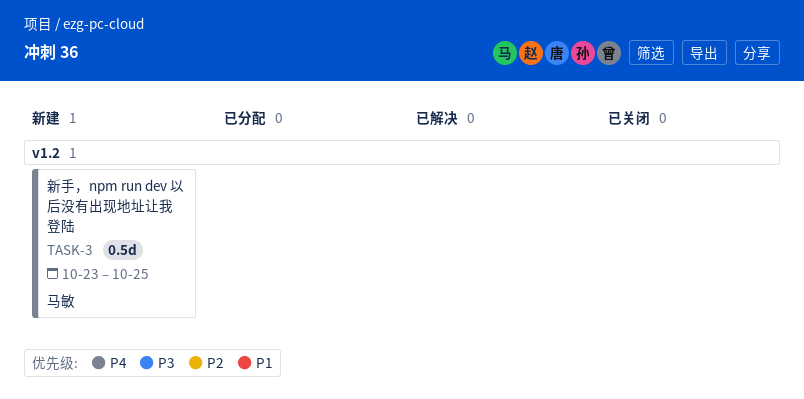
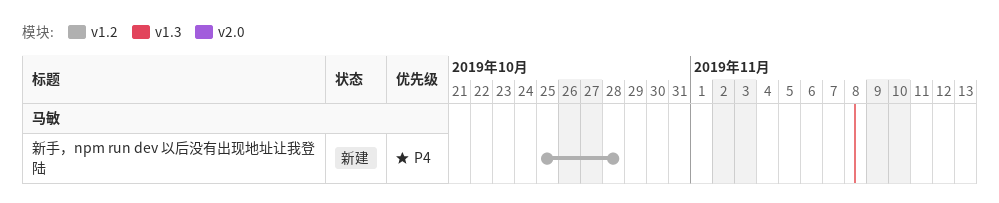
新手，npm run dev 以后没有出现地址让我登陆, start: Oct 23 -> Oct 25
新手，npm run dev 以后没有出现地址让我登陆, due: Oct 25 -> Oct 28

